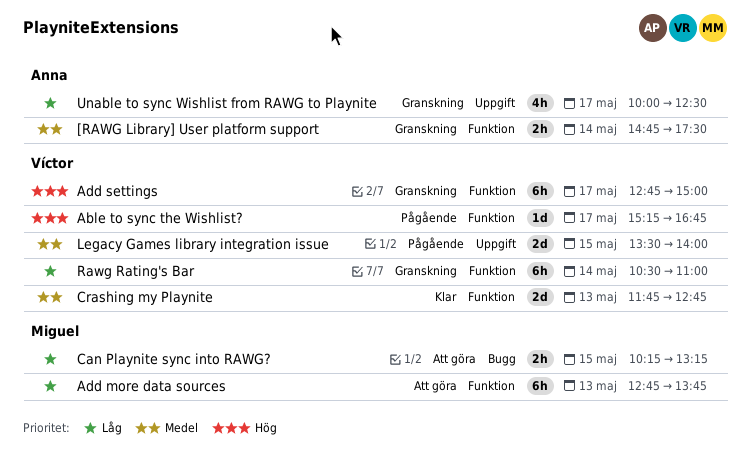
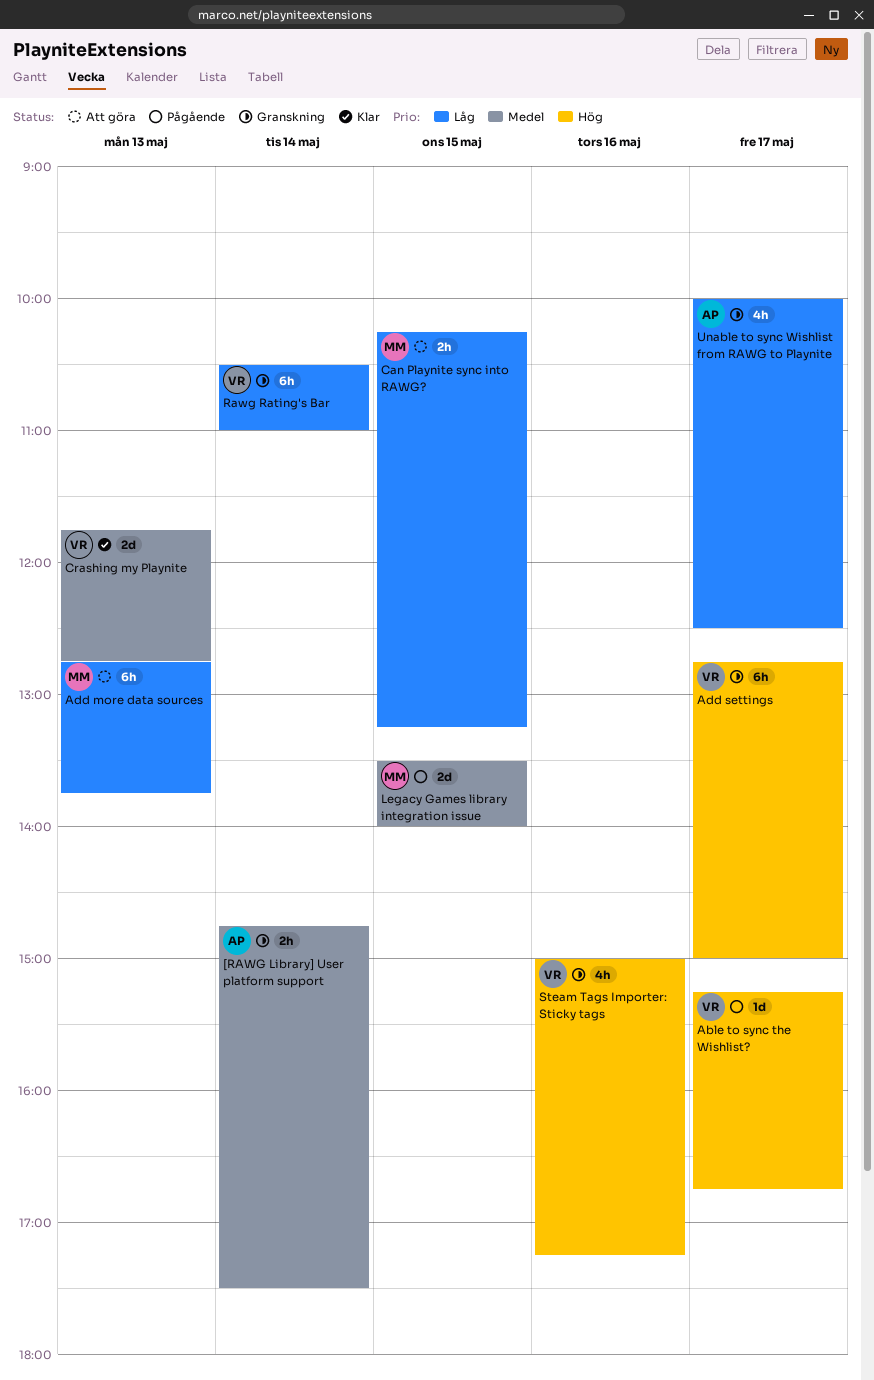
Legacy Games library integration issue, owner: Víctor -> Miguel
Steam Tags Importer: Sticky tags: none -> present

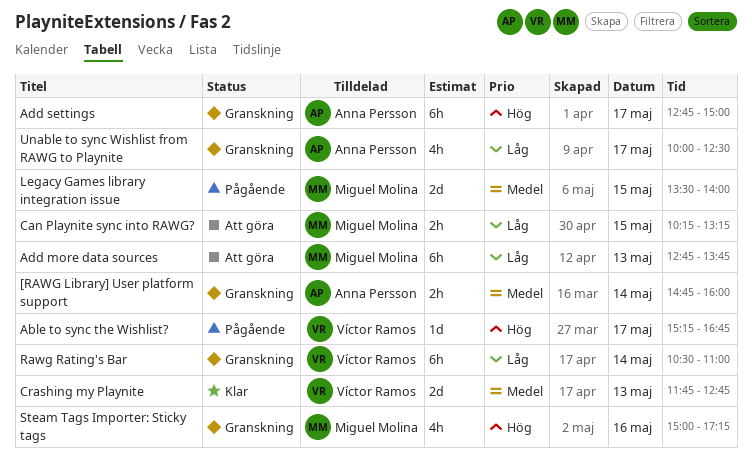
[RAWG Library] User platform support, ends: 17:30 -> 16:00
Add settings, owner: Víctor Ramos -> Anna Persson
Steam Tags Importer: Sticky tags, owner: Víctor Ramos -> Miguel Molina

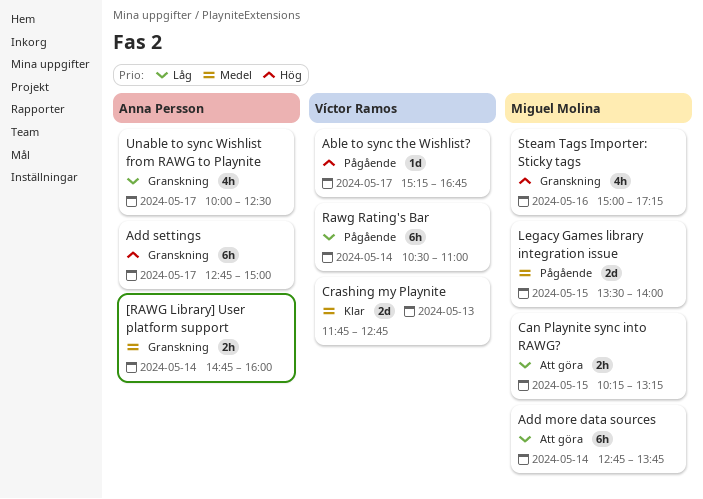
Add more data sources, day: May 13 -> May 14
Rawg Rating's Bar, status: Granskning -> Pågående

